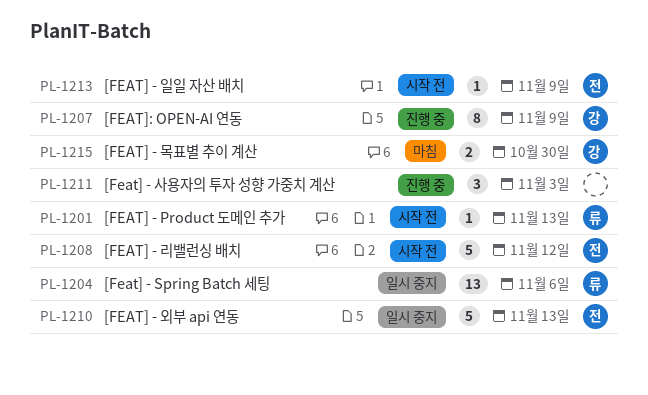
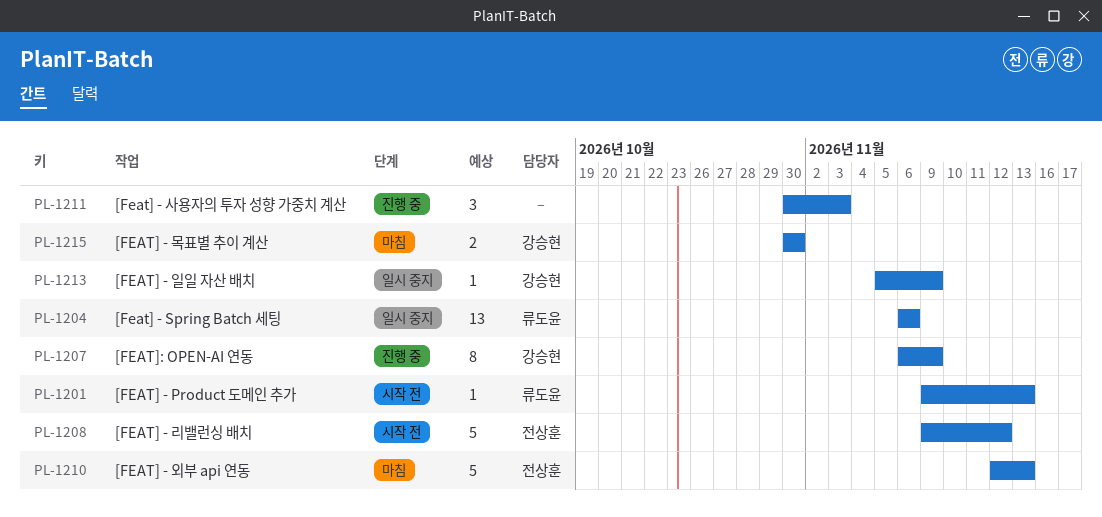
PL-1210, status: 일시 중지 -> 마침
PL-1213, status: 시작 전 -> 일시 중지
PL-1213, owner: 전상훈 -> 강승현

